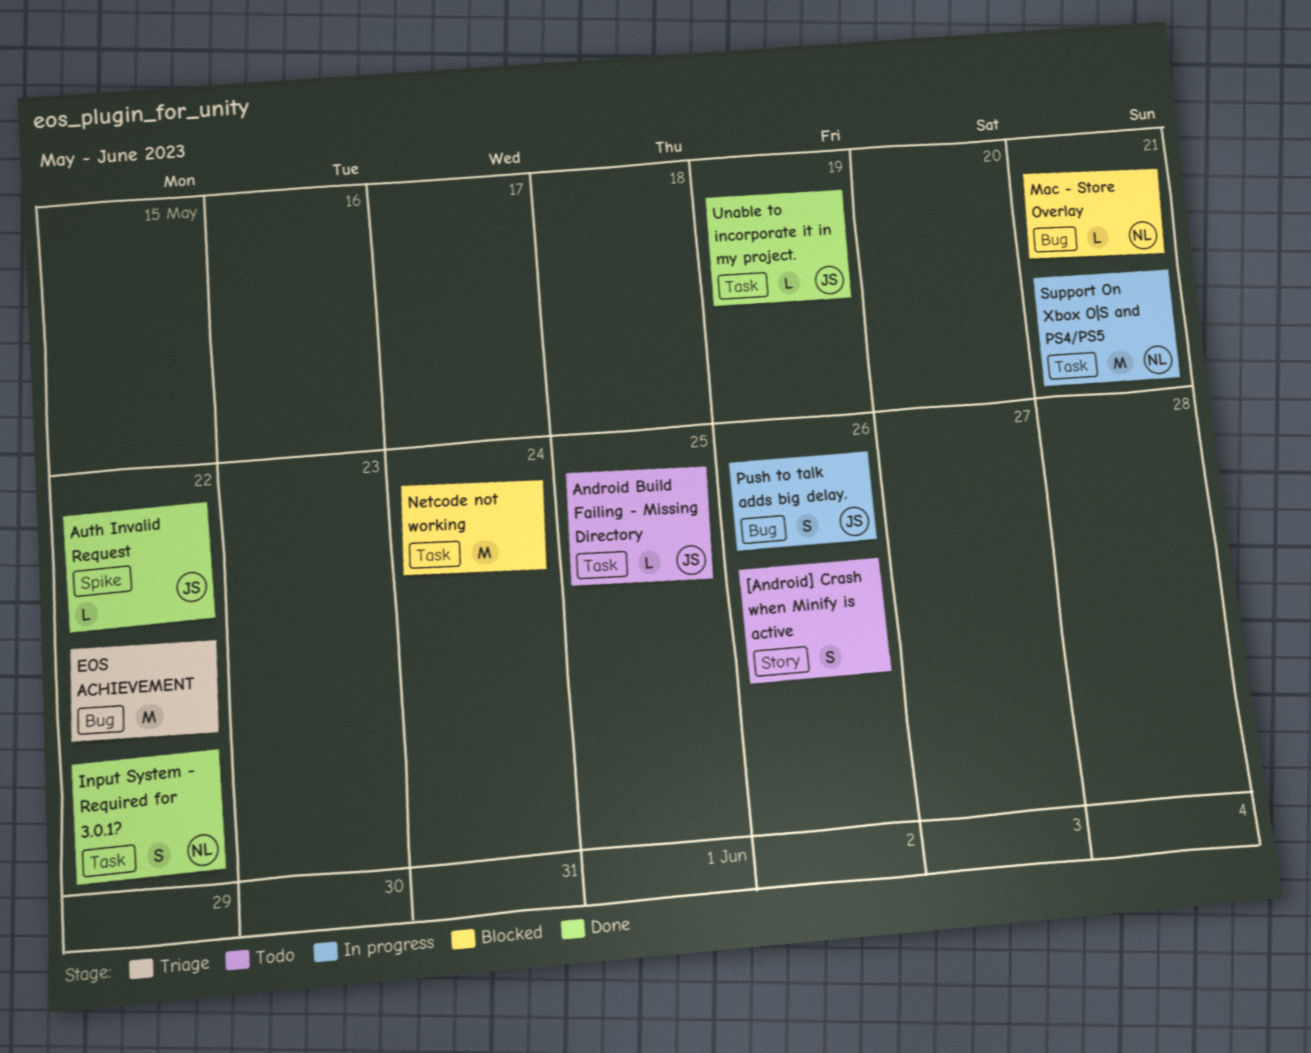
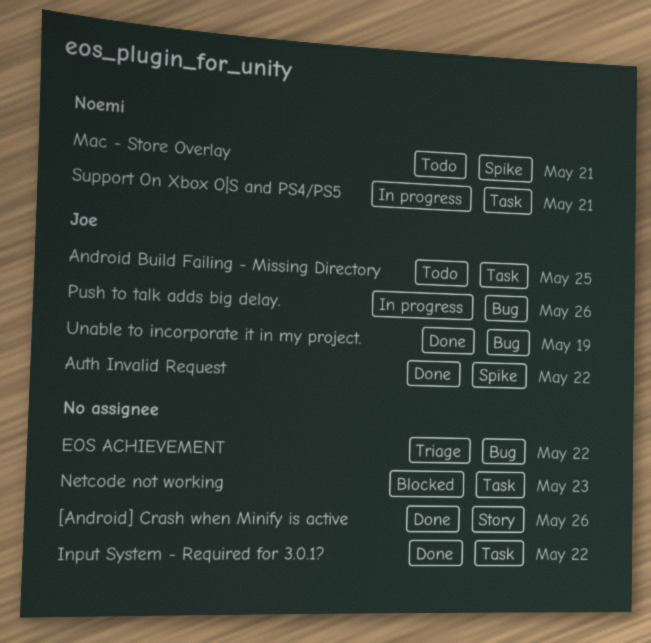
[Android] Crash when Minify is active, status: Todo -> Done
Input System - Required for 3.0.1?, owner: Noemi -> none
Mac - Store Overlay, status: Blocked -> Todo
Mac - Store Overlay, label: Bug -> Spike
Netcode not working, due: May 24 -> May 23
Unable to incorporate it in my project., label: Task -> Bug

